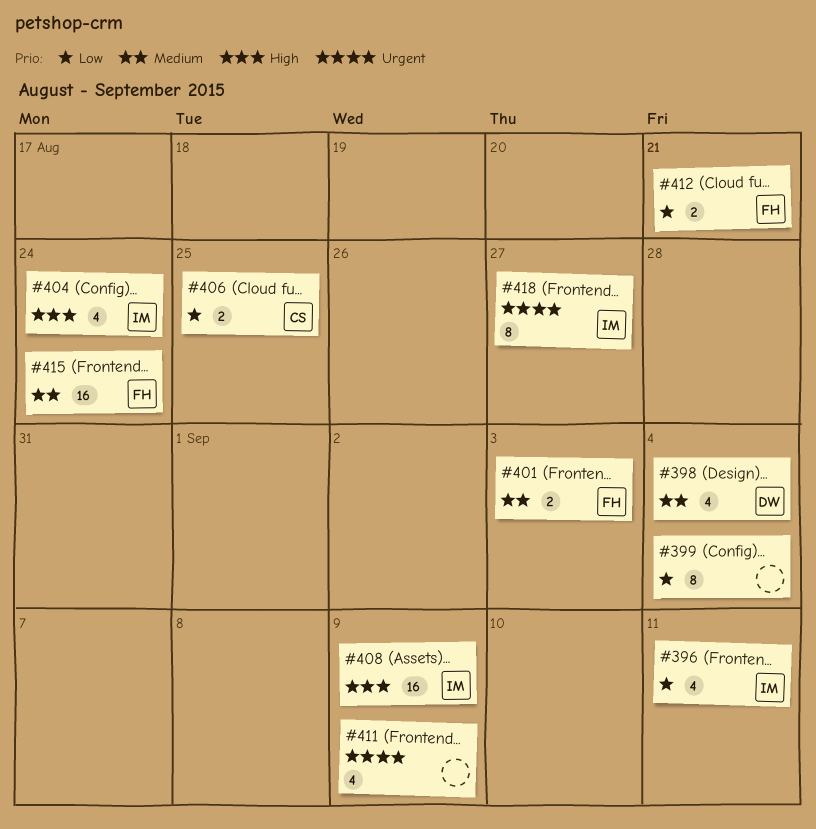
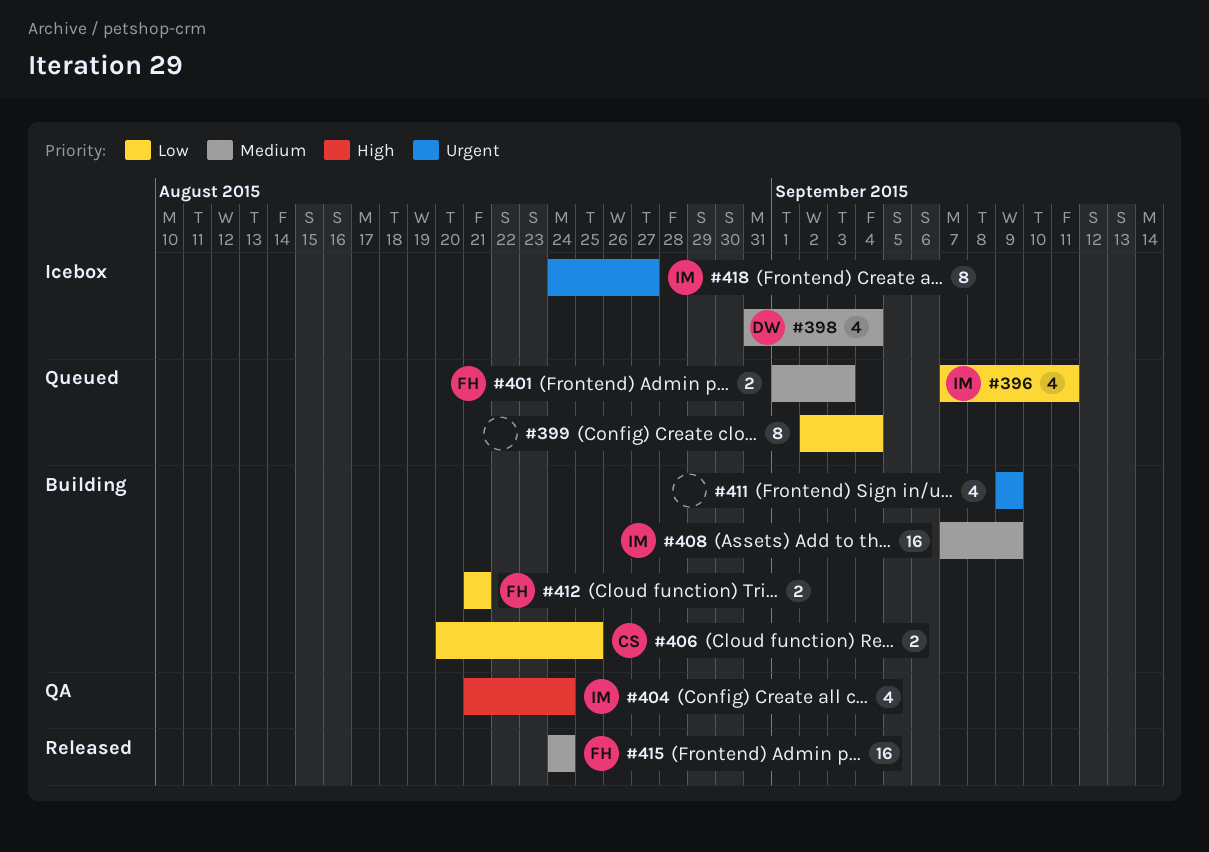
#408, priority: High -> Medium

